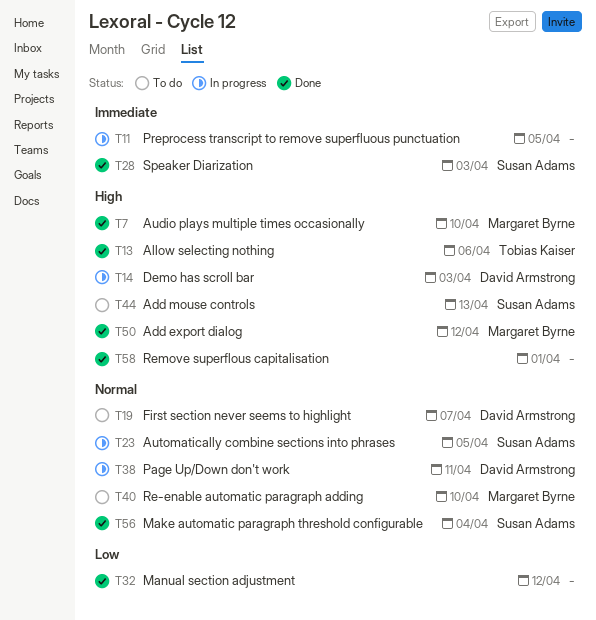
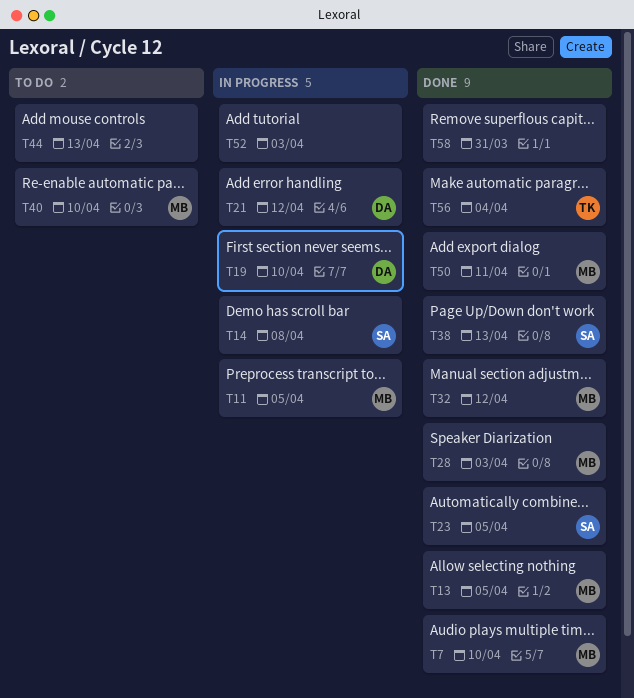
T11, owner: none -> Margaret Byrne
T13, owner: Tobias Kaiser -> Margaret Byrne
T13, due: Apr 6 -> Apr 5
T14, owner: David Armstrong -> Susan Adams
T14, due: Apr 3 -> Apr 8
T19, status: To do -> In progress
T19, due: Apr 7 -> Apr 10
T21: none -> present
T23, status: In progress -> Done
T28, owner: Susan Adams -> Margaret Byrne
T32, owner: none -> Margaret Byrne
T38, status: In progress -> Done
T38, owner: David Armstrong -> Susan Adams
T38, due: Apr 11 -> Apr 13
T44, owner: Susan Adams -> none
T50, due: Apr 12 -> Apr 11
T52: none -> present
T56, owner: Susan Adams -> Tobias Kaiser
T58, due: Apr 1 -> Mar 31

